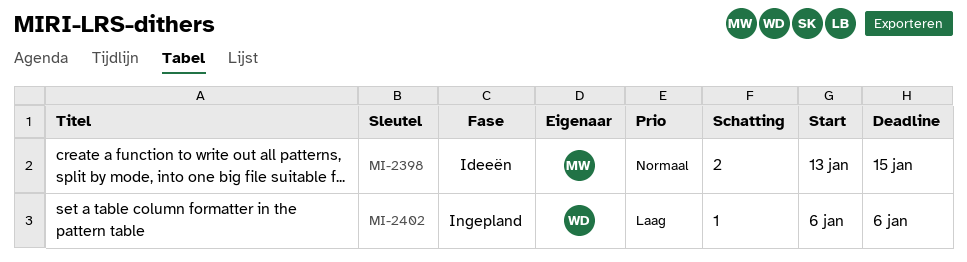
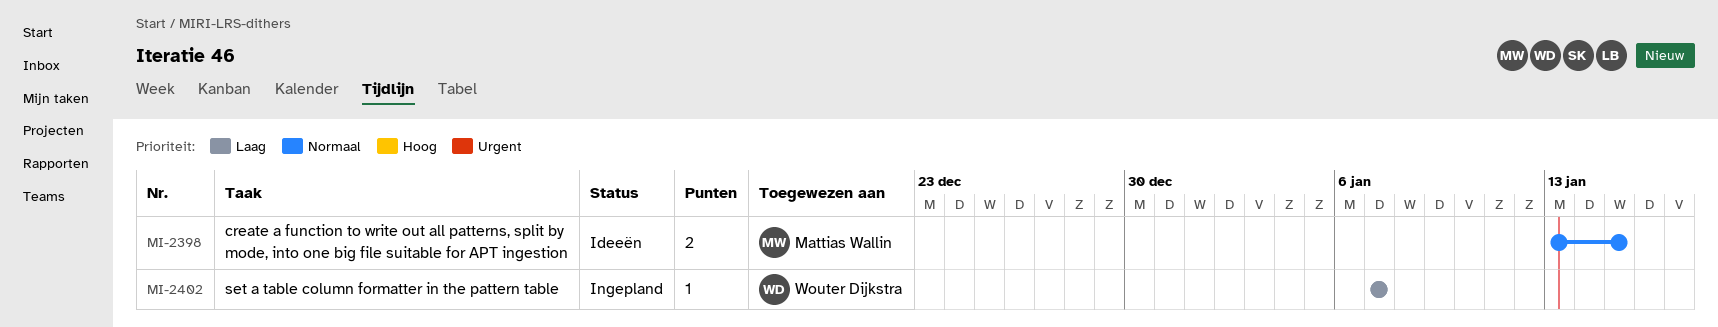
MI-2402, start: Jan 6 -> Jan 7
MI-2402, due: Jan 6 -> Jan 7

